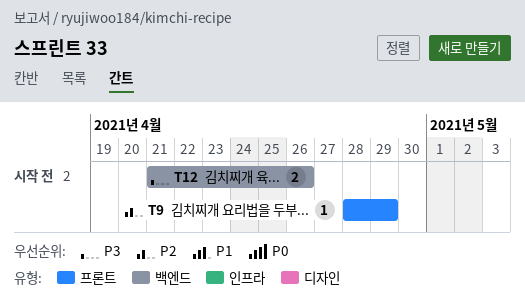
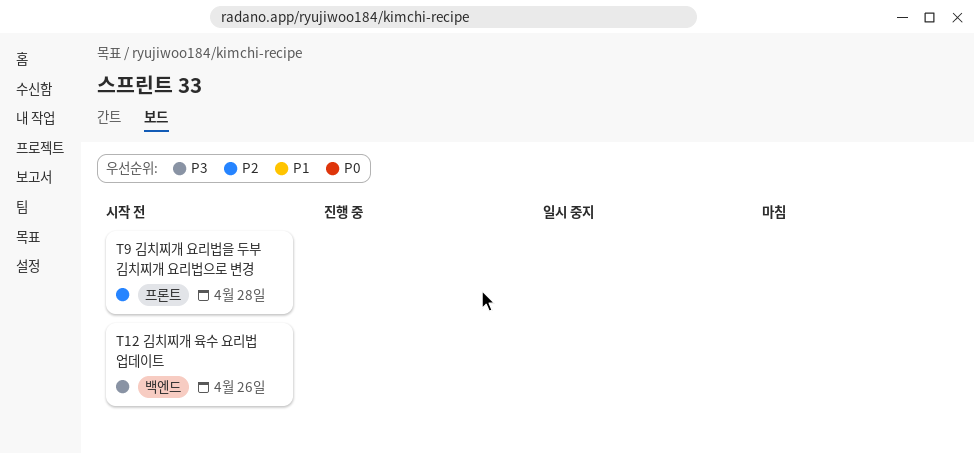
T9, due: Apr 29 -> Apr 28

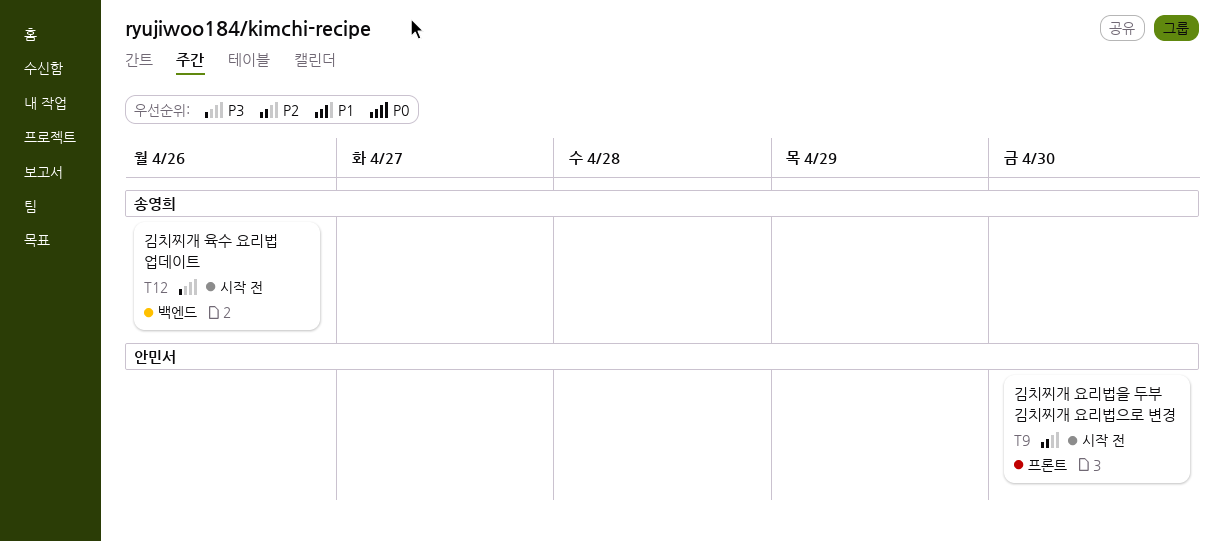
T9, due: Apr 28 -> Apr 30

